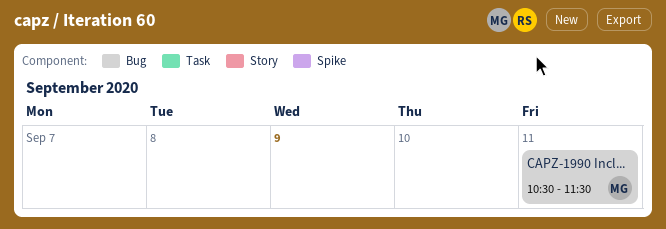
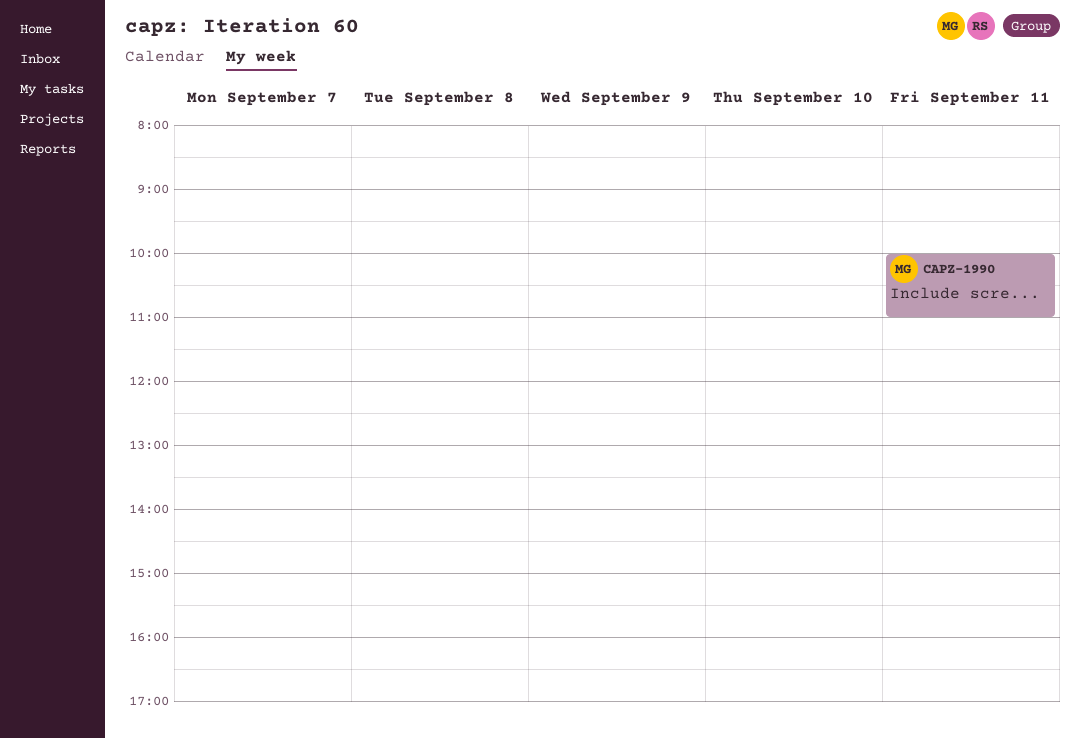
CAPZ-1990, begins: 10:30 -> 10:00
CAPZ-1990, ends: 11:30 -> 11:00

